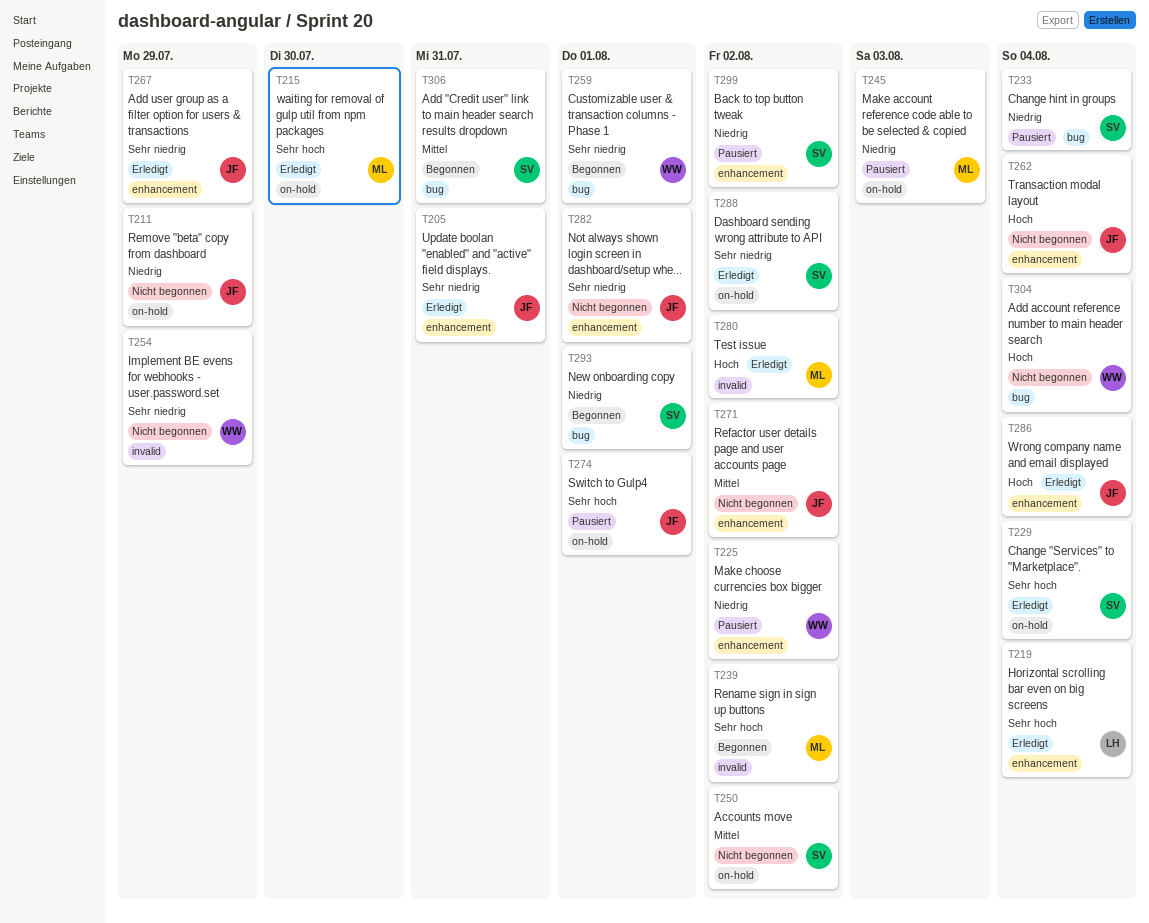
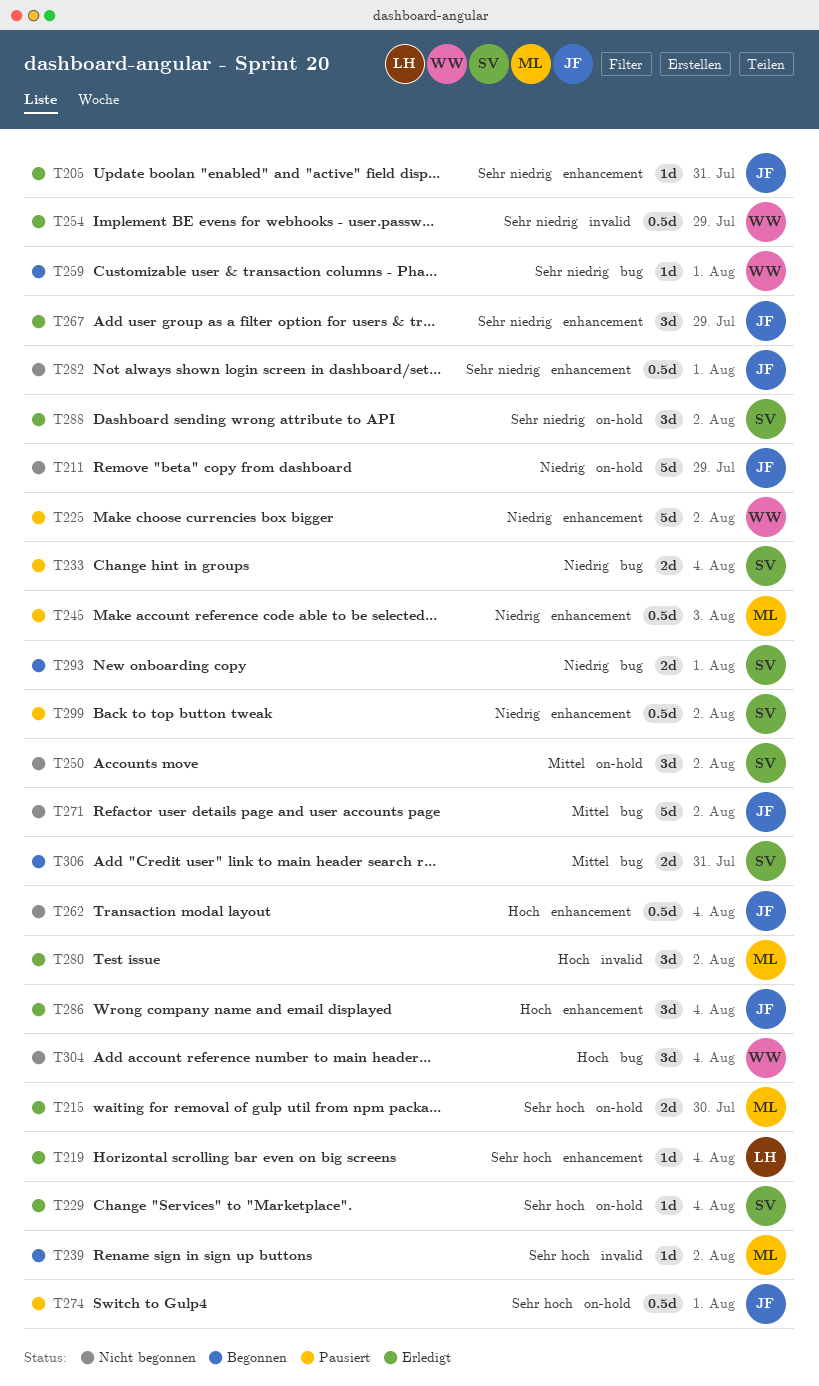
T245, label: on-hold -> enhancement
T254, status: Nicht begonnen -> Erledigt
T271, label: enhancement -> bug

